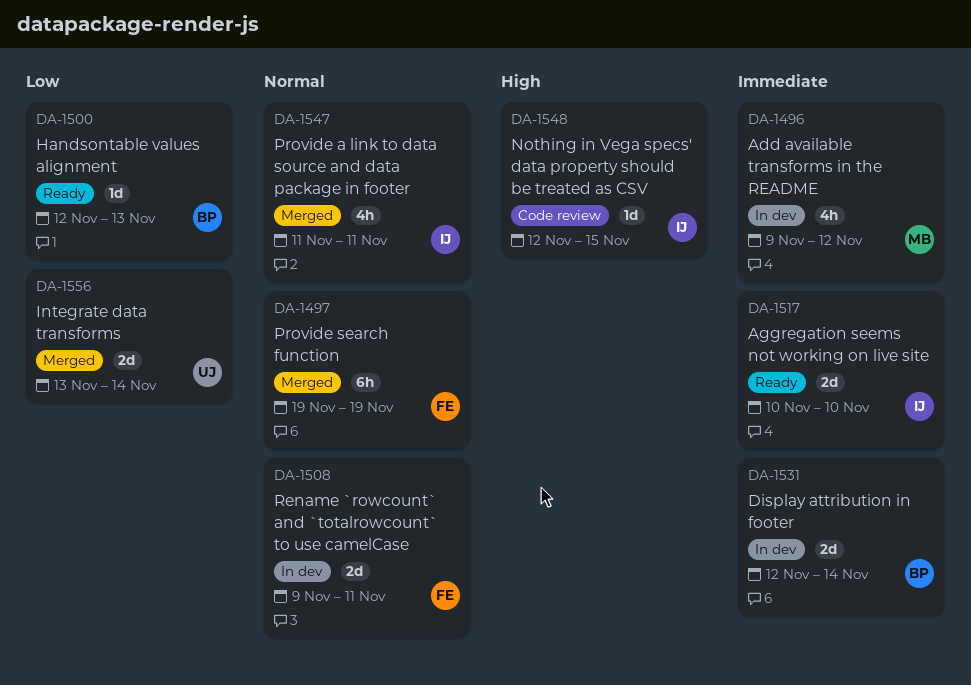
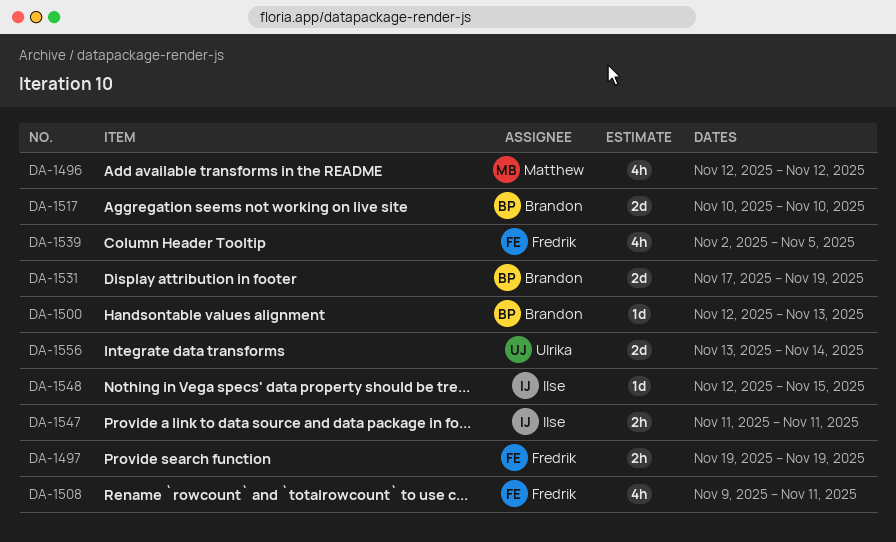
DA-1496, start: Nov 9 -> Nov 12
DA-1497, estimate: 6h -> 2h
DA-1508, estimate: 2d -> 4h
DA-1517, owner: Ilse -> Brandon
DA-1531, start: Nov 12 -> Nov 17
DA-1531, due: Nov 14 -> Nov 19
DA-1539: none -> present
DA-1547, estimate: 4h -> 2h

